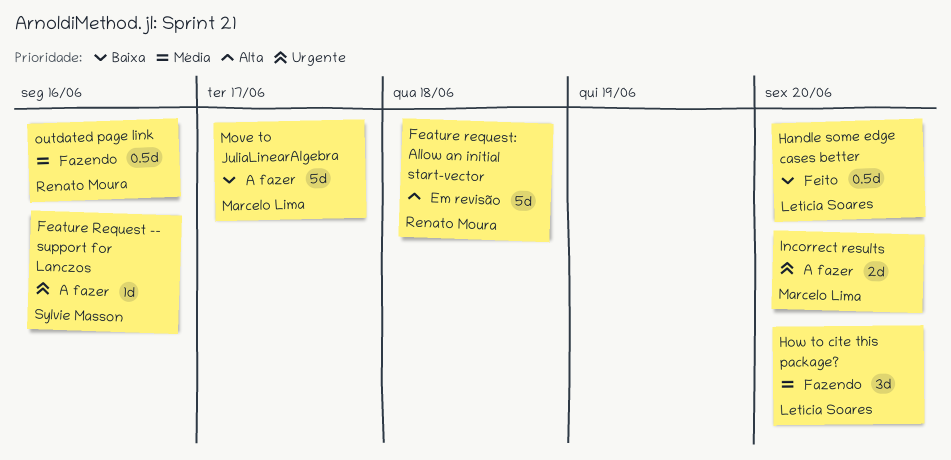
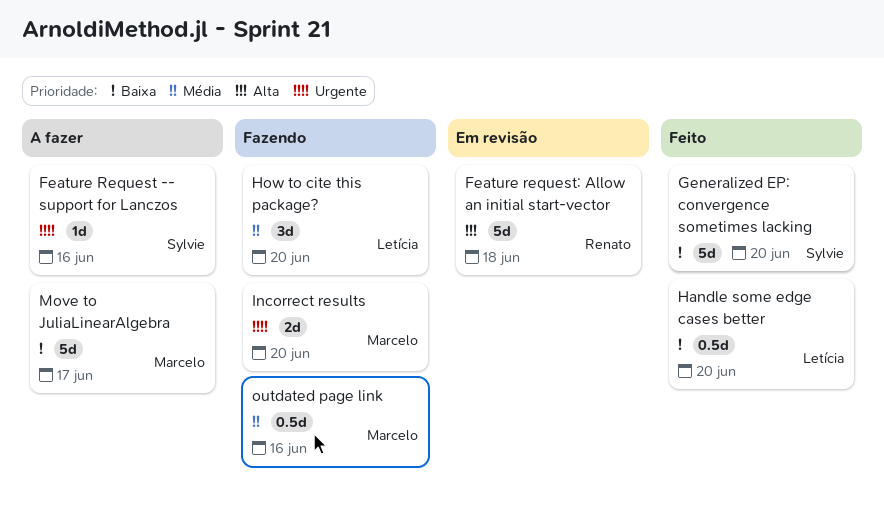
Generalized EP: convergence sometimes lacking: none -> present
Incorrect results, status: A fazer -> Fazendo
outdated page link, owner: Renato Moura -> Marcelo Lima

